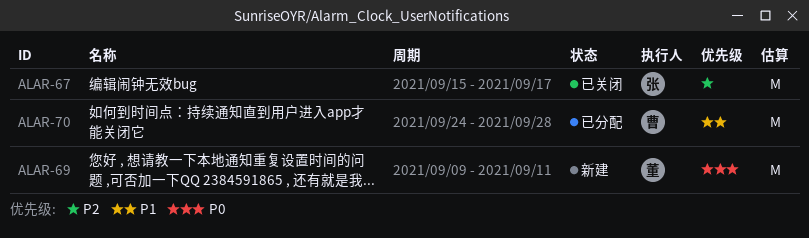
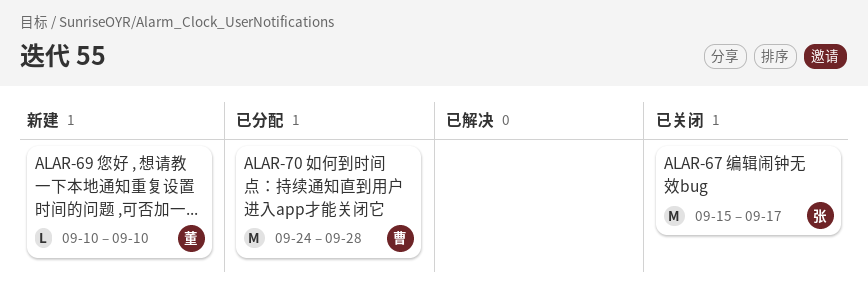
ALAR-69, estimate: M -> L
ALAR-69, start: Sep 9 -> Sep 10
ALAR-69, due: Sep 11 -> Sep 10

